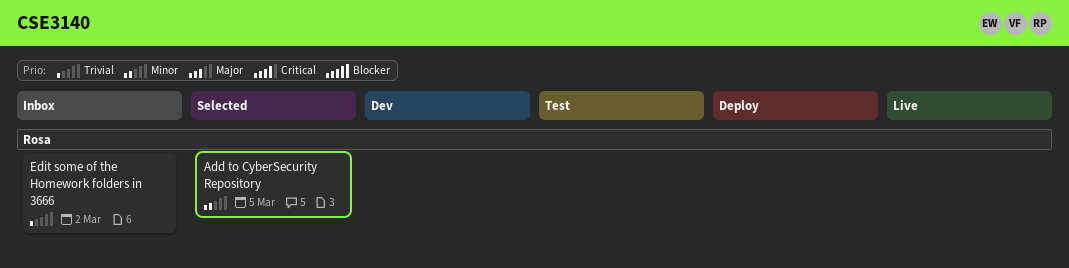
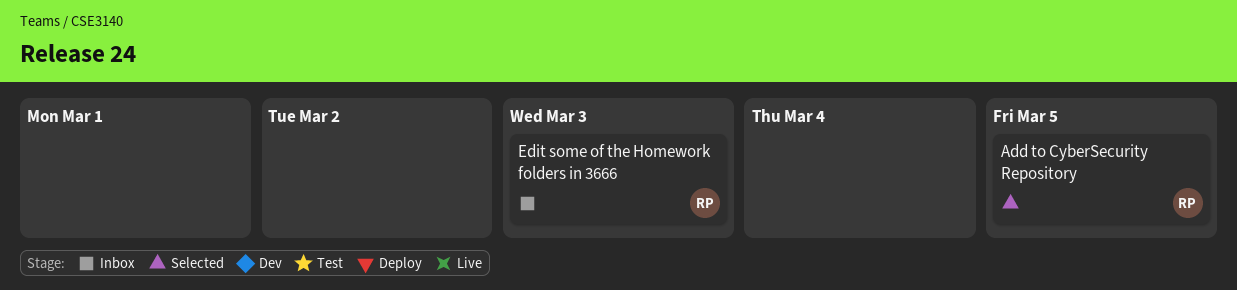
Edit some of the Homework folders in 3666, due: Mar 2 -> Mar 3

